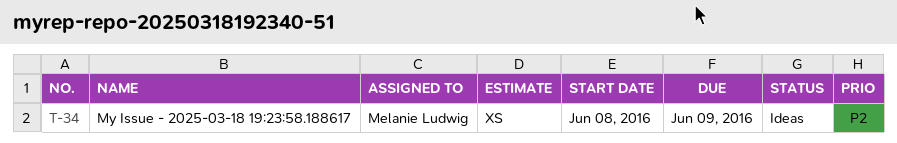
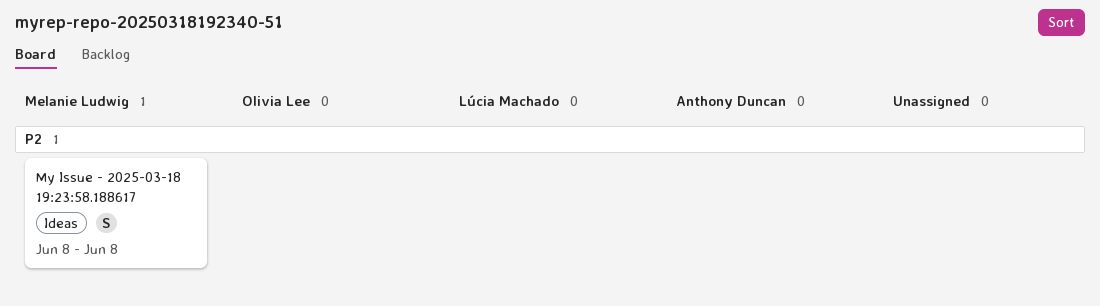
My Issue - 2025-03-18 19:23:58.188617, estimate: XS -> S
My Issue - 2025-03-18 19:23:58.188617, due: Jun 9 -> Jun 8

